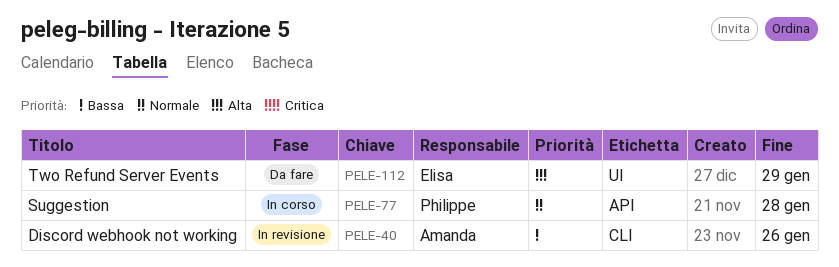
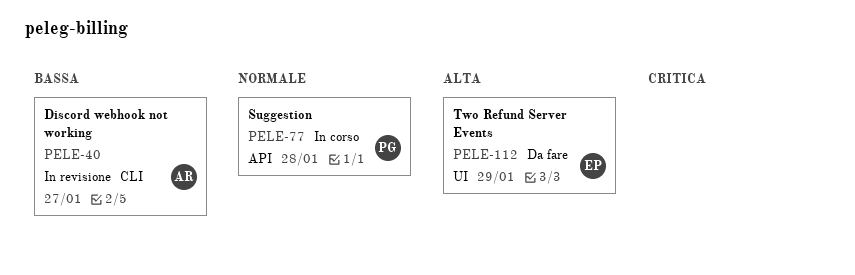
PELE-40, due: Jan 26 -> Jan 27

